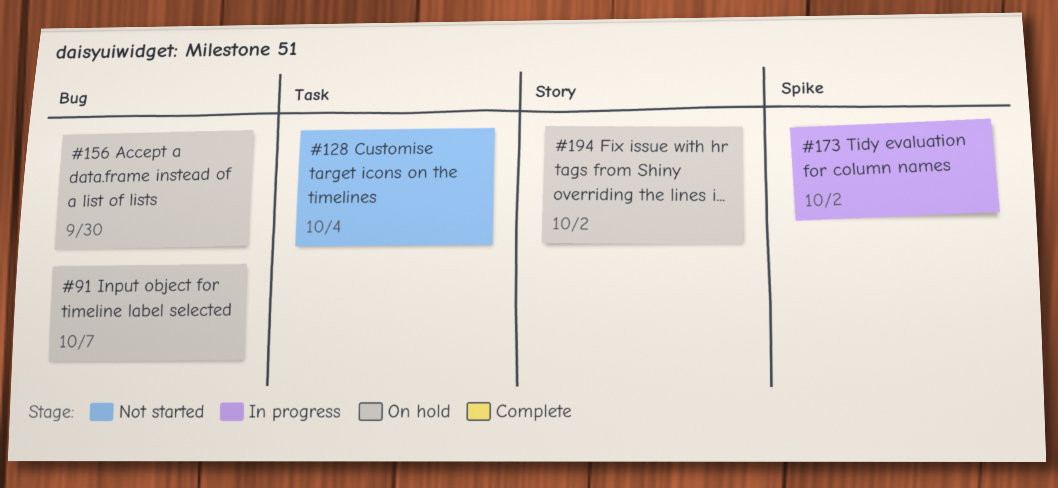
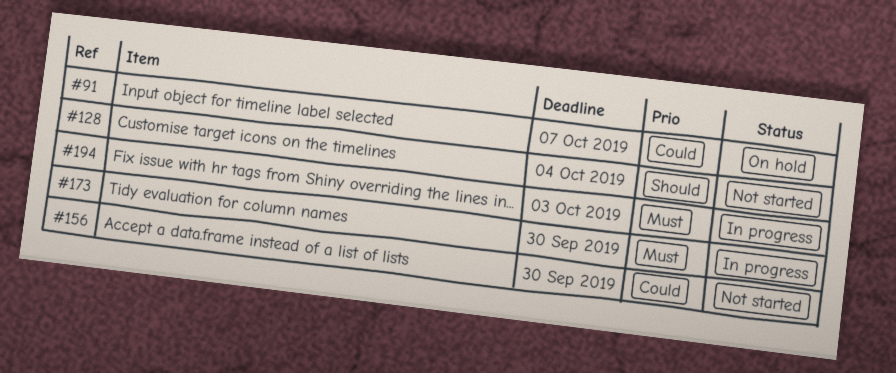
#156, status: On hold -> Not started
#173, due: Oct 2 -> Sep 30
#194, status: On hold -> In progress
#194, due: Oct 2 -> Oct 3

